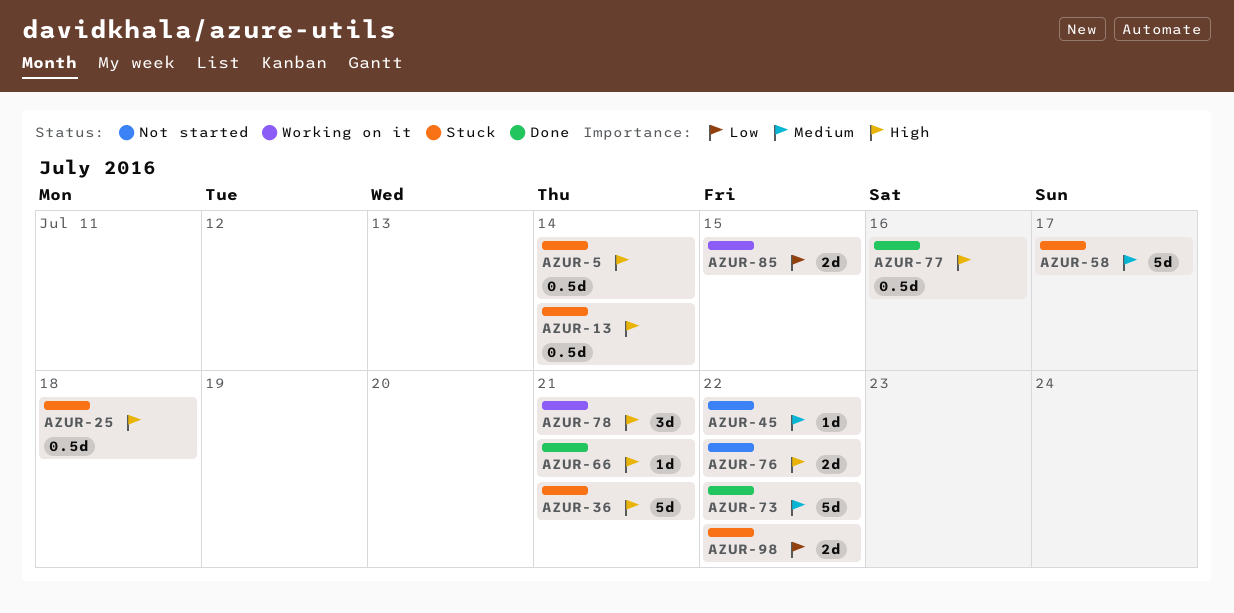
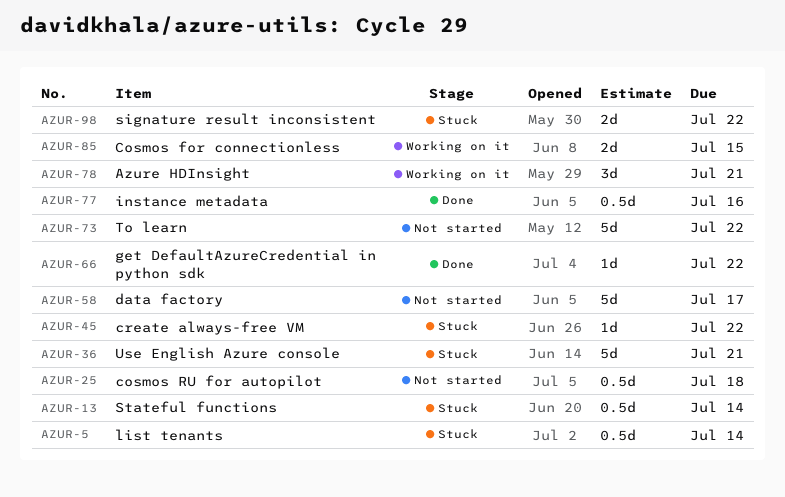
AZUR-25, status: Stuck -> Not started
AZUR-45, status: Not started -> Stuck
AZUR-58, status: Stuck -> Not started
AZUR-66, due: Jul 21 -> Jul 22
AZUR-73, status: Done -> Not started
AZUR-76: present -> none

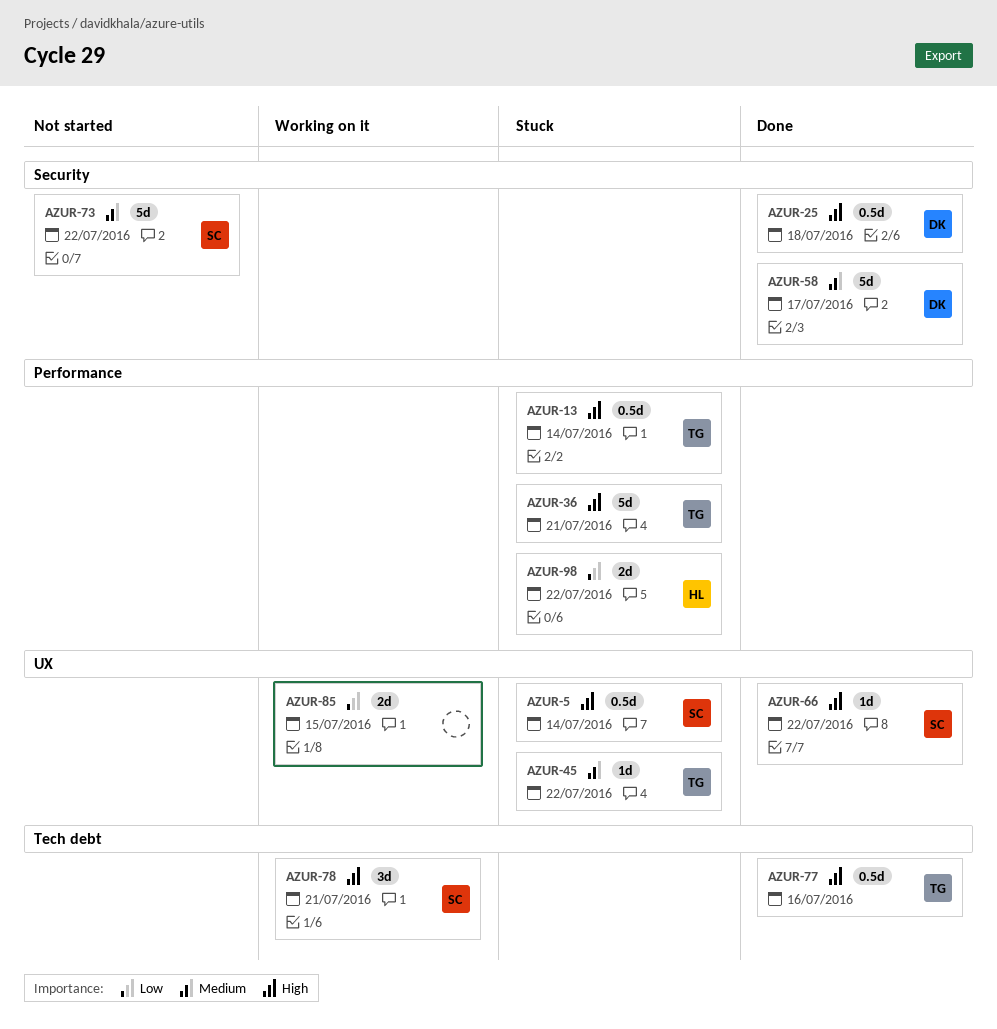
AZUR-25, status: Not started -> Done
AZUR-58, status: Not started -> Done

